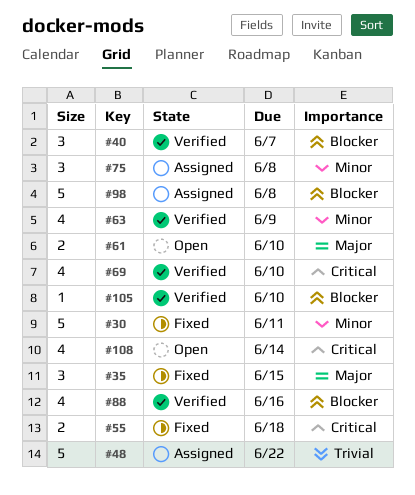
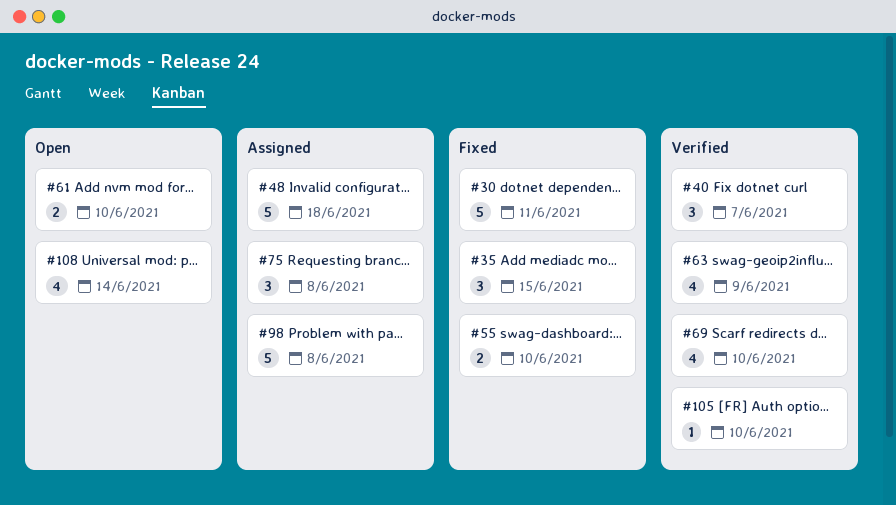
#48, due: Jun 22 -> Jun 18
#55, due: Jun 18 -> Jun 10
#88: present -> none

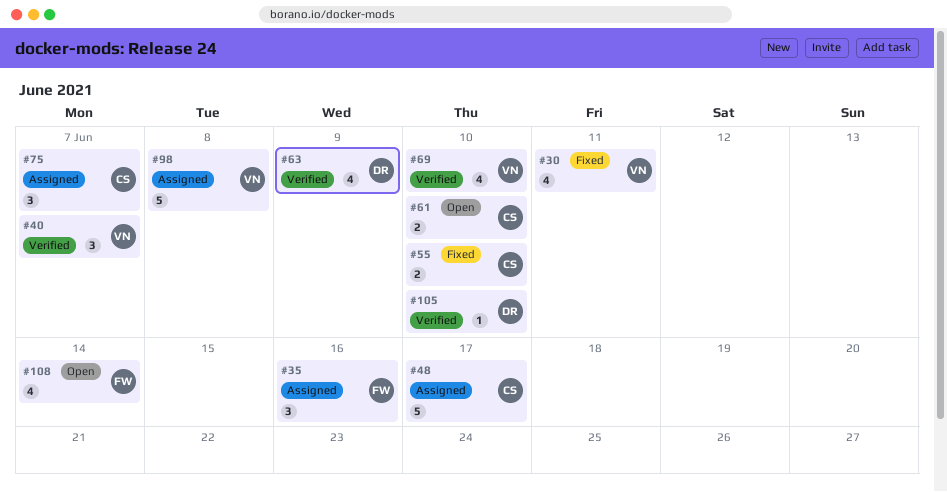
#30, estimate: 5 -> 4
#35, status: Fixed -> Assigned
#35, due: Jun 15 -> Jun 16
#48, due: Jun 18 -> Jun 17
#75, due: Jun 8 -> Jun 7

